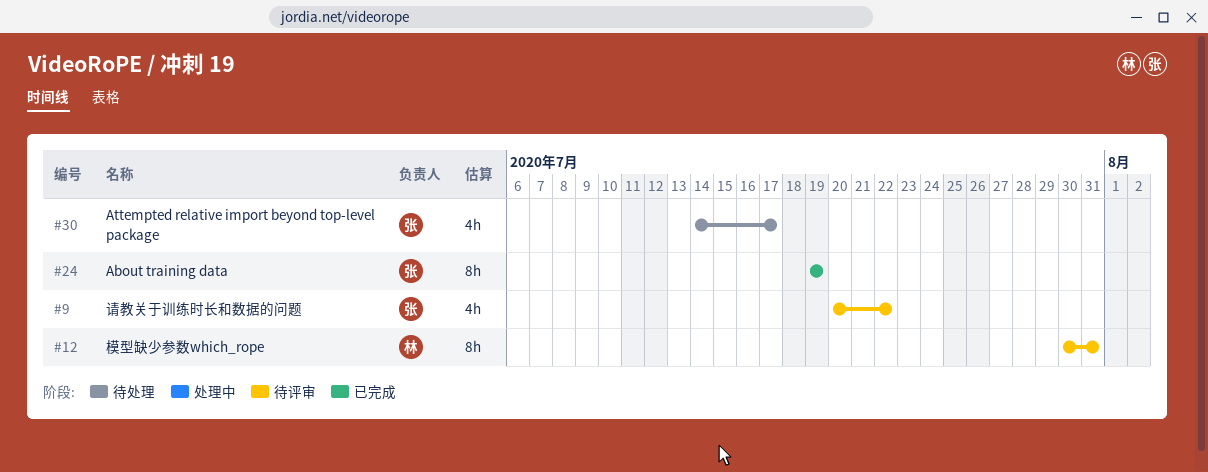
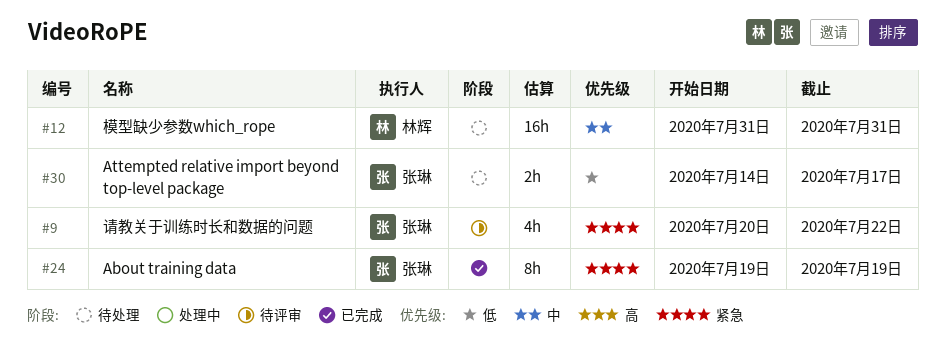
#12, status: 待评审 -> 待处理
#12, estimate: 8h -> 16h
#12, start: Jul 30 -> Jul 31
#30, estimate: 4h -> 2h

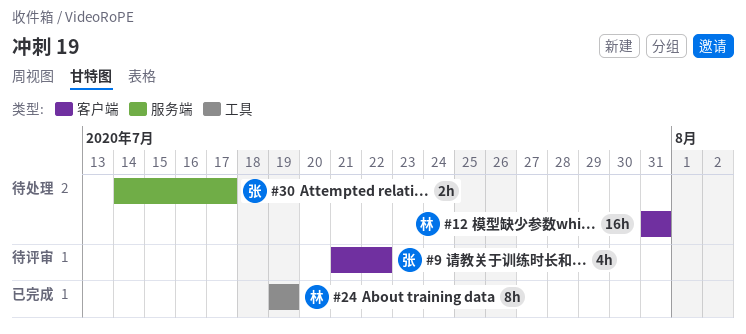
#9, start: Jul 20 -> Jul 21
#24, owner: 张琳 -> 林辉

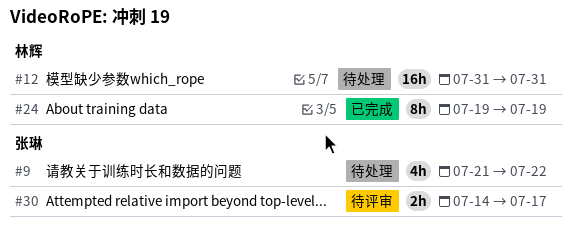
#9, status: 待评审 -> 待处理
#30, status: 待处理 -> 待评审

